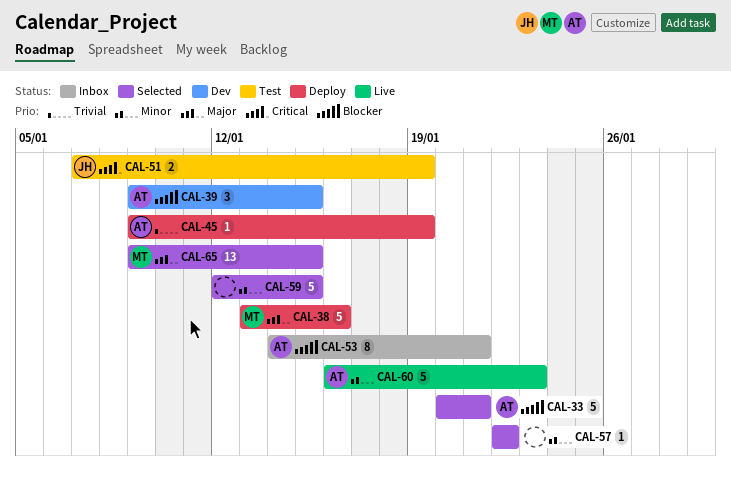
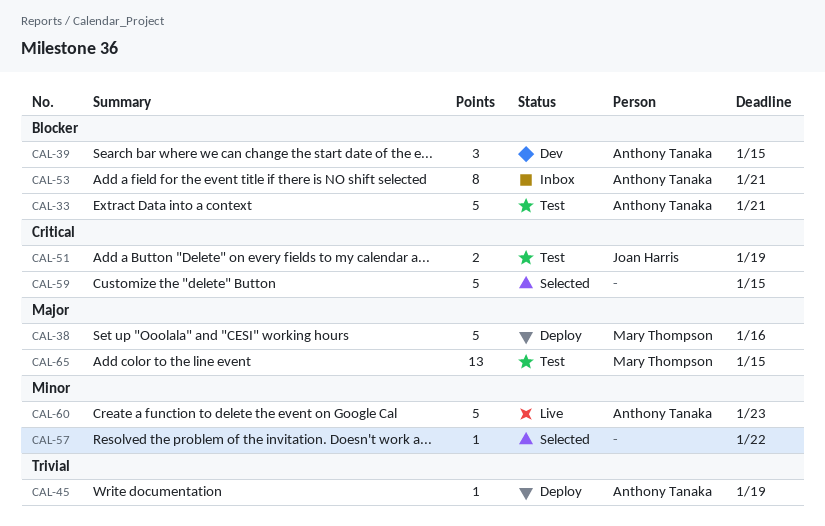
CAL-33, status: Selected -> Test
CAL-59, priority: Minor -> Critical
CAL-65, status: Selected -> Test

